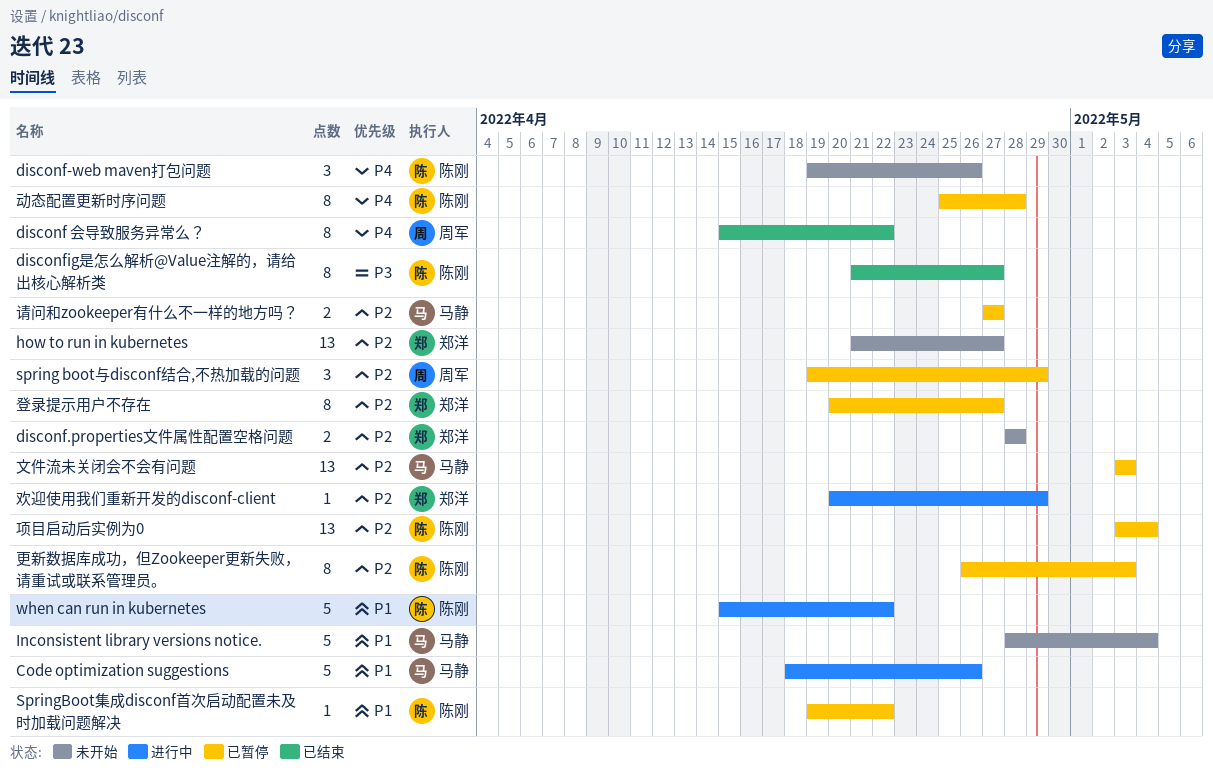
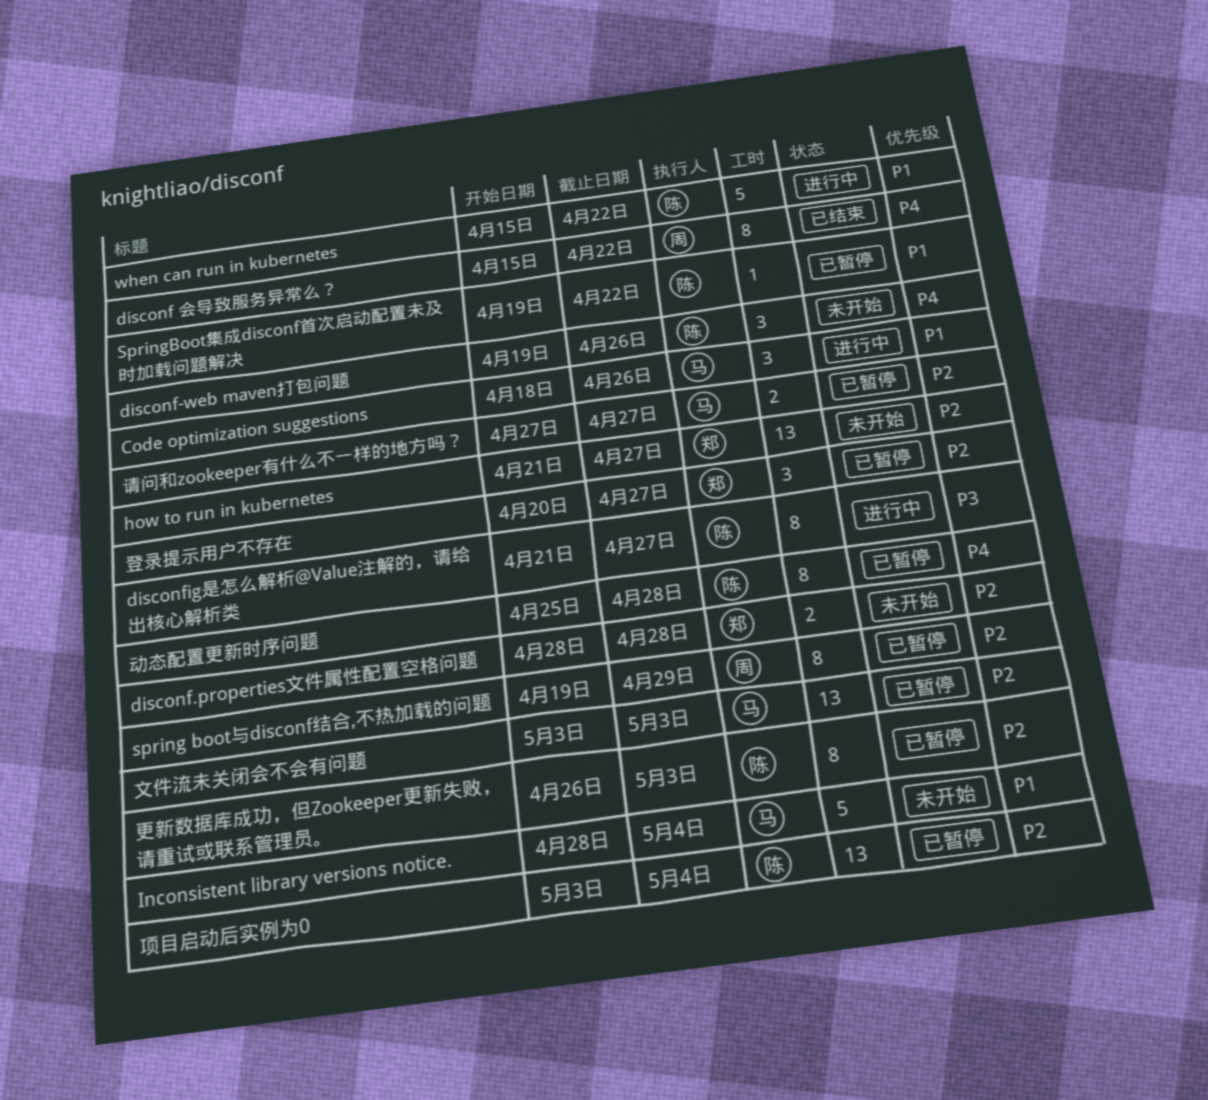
Code optimization suggestions, estimate: 5 -> 3
disconfig是怎么解析@Value注解的，请给出核心解析类, status: 已结束 -> 进行中
spring boot与disconf结合,不热加载的问题, estimate: 3 -> 8
欢迎使用我们重新开发的disconf-client: present -> none
登录提示用户不存在, estimate: 8 -> 3

